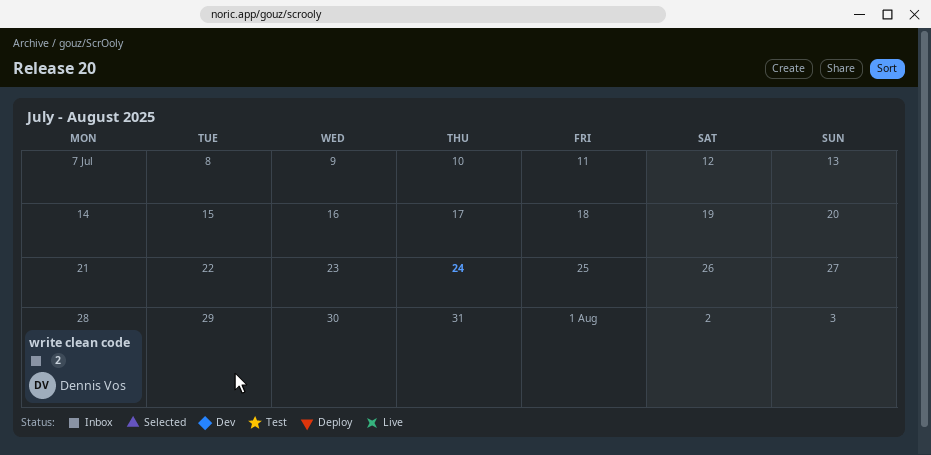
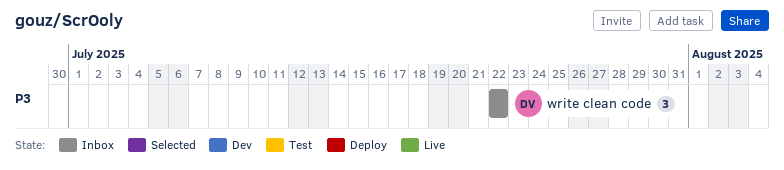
write clean code, estimate: 2 -> 3
write clean code, due: Jul 28 -> Jul 22

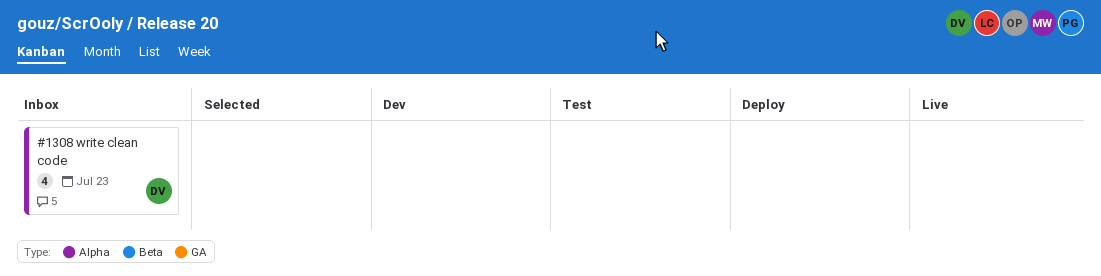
write clean code, estimate: 3 -> 4
write clean code, due: Jul 22 -> Jul 23

